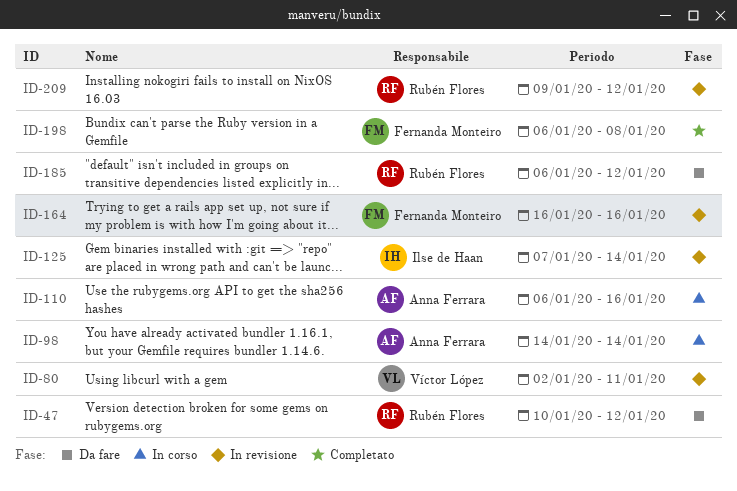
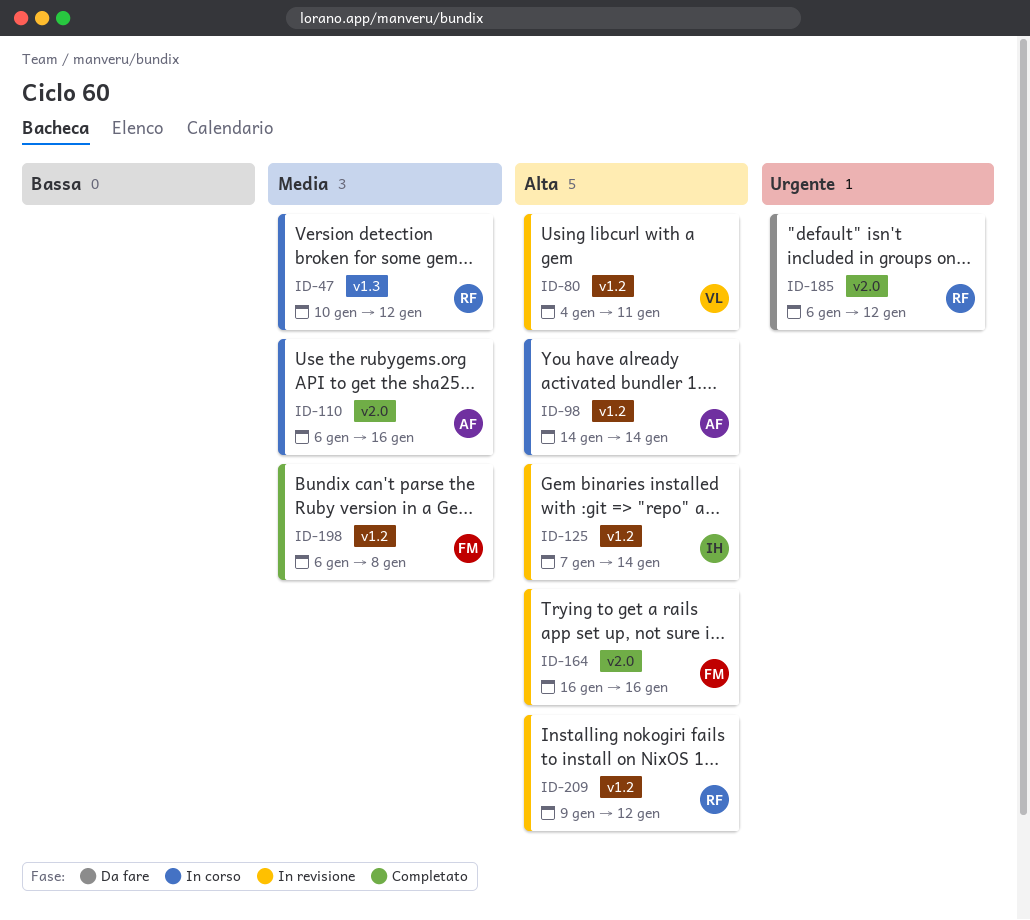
ID-47, status: Da fare -> In corso
ID-80, start: Jan 2 -> Jan 4

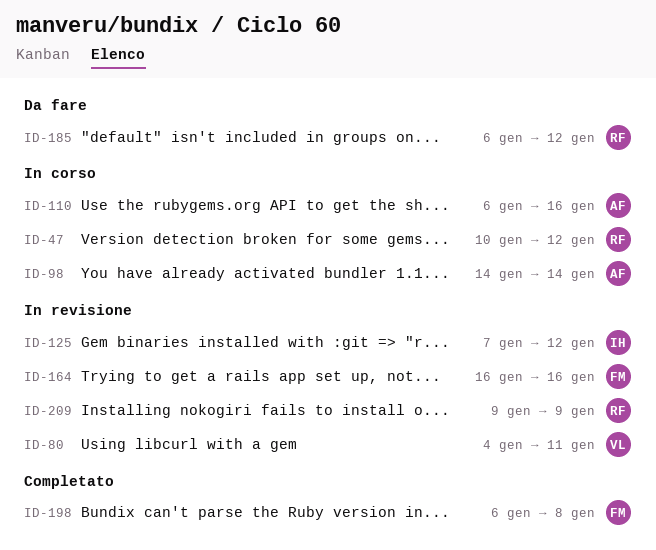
ID-125, due: Jan 14 -> Jan 12
ID-209, due: Jan 12 -> Jan 9

